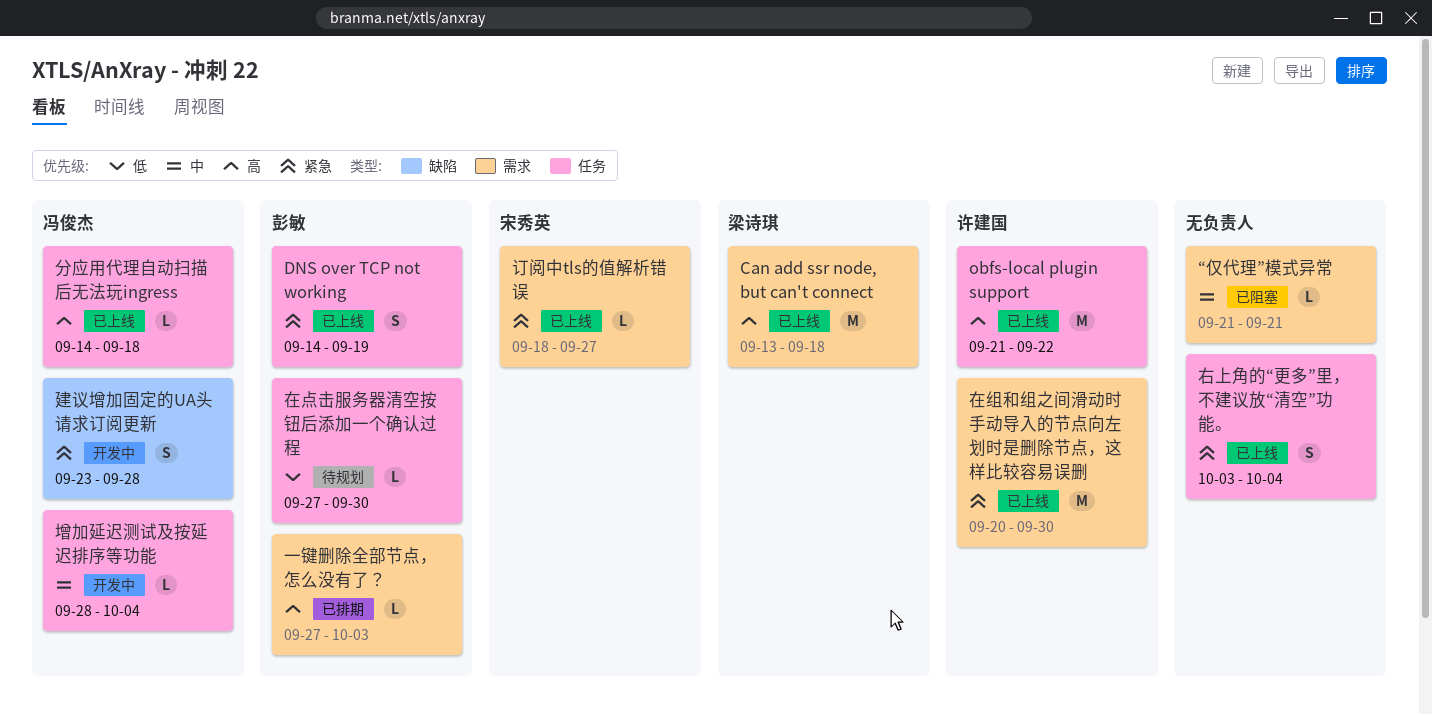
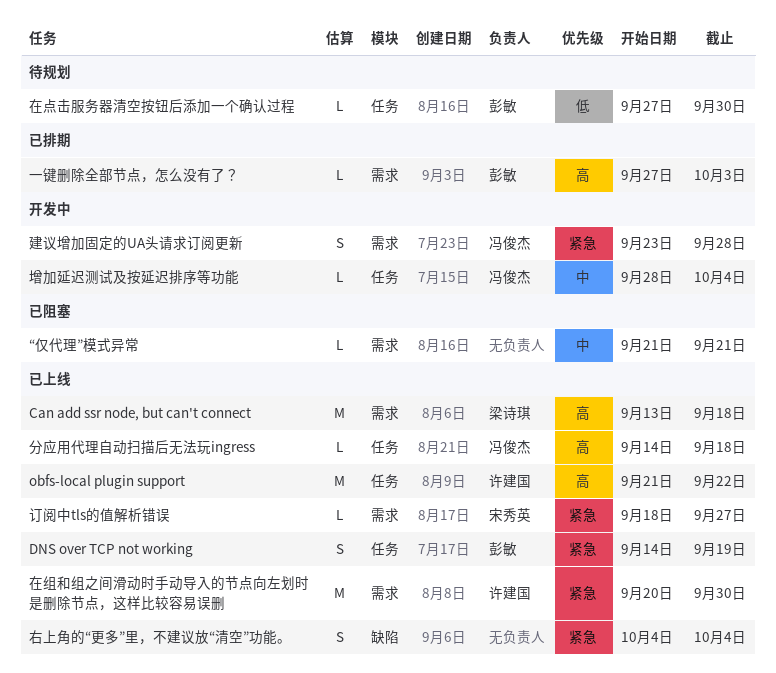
右上角的“更多”里，不建议放“清空”功能。, label: 任务 -> 缺陷
右上角的“更多”里，不建议放“清空”功能。, start: Oct 3 -> Oct 4
建议增加固定的UA头请求订阅更新, label: 缺陷 -> 需求

